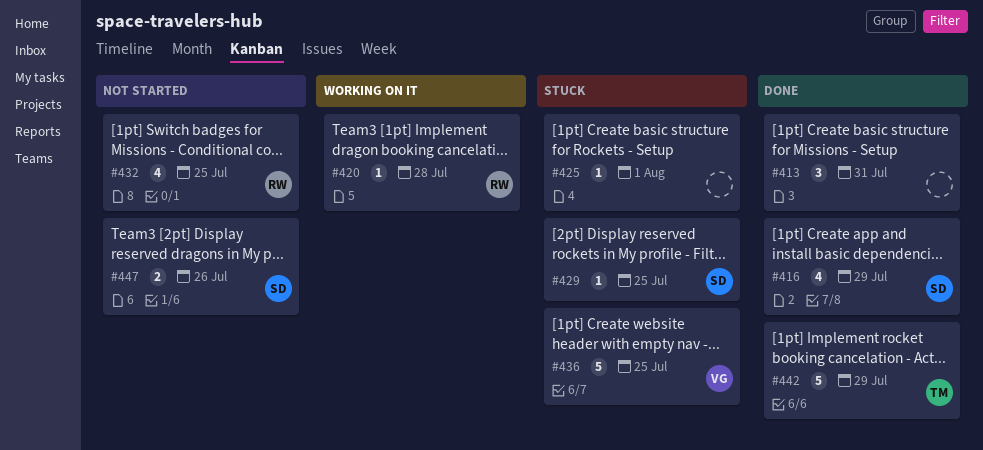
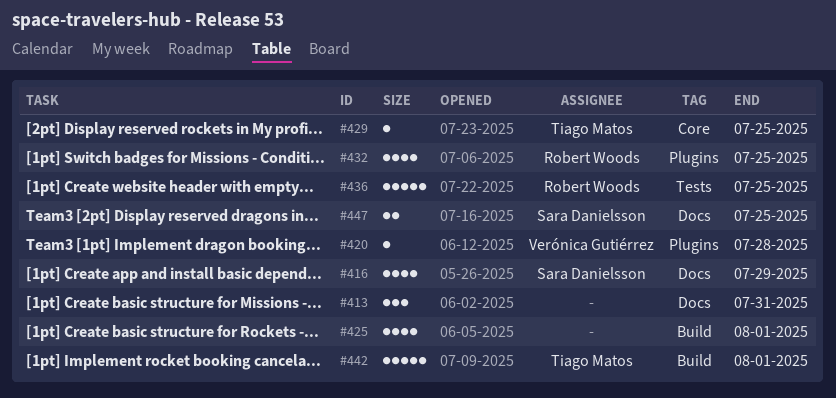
#420, owner: Robert Woods -> Verónica Gutiérrez
#425, estimate: 1 -> 4
#429, owner: Sara Danielsson -> Tiago Matos
#436, owner: Verónica Gutiérrez -> Robert Woods
#442, due: Jul 29 -> Aug 1
#447, due: Jul 26 -> Jul 25

